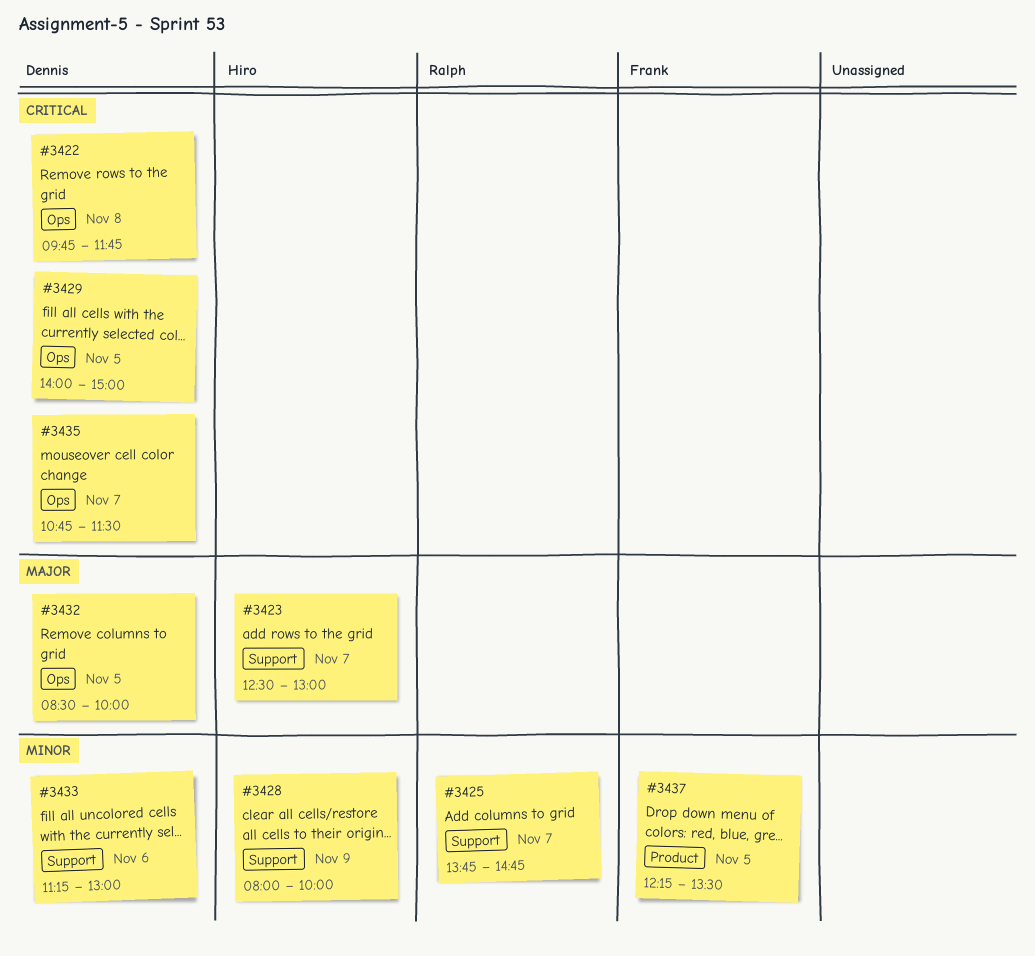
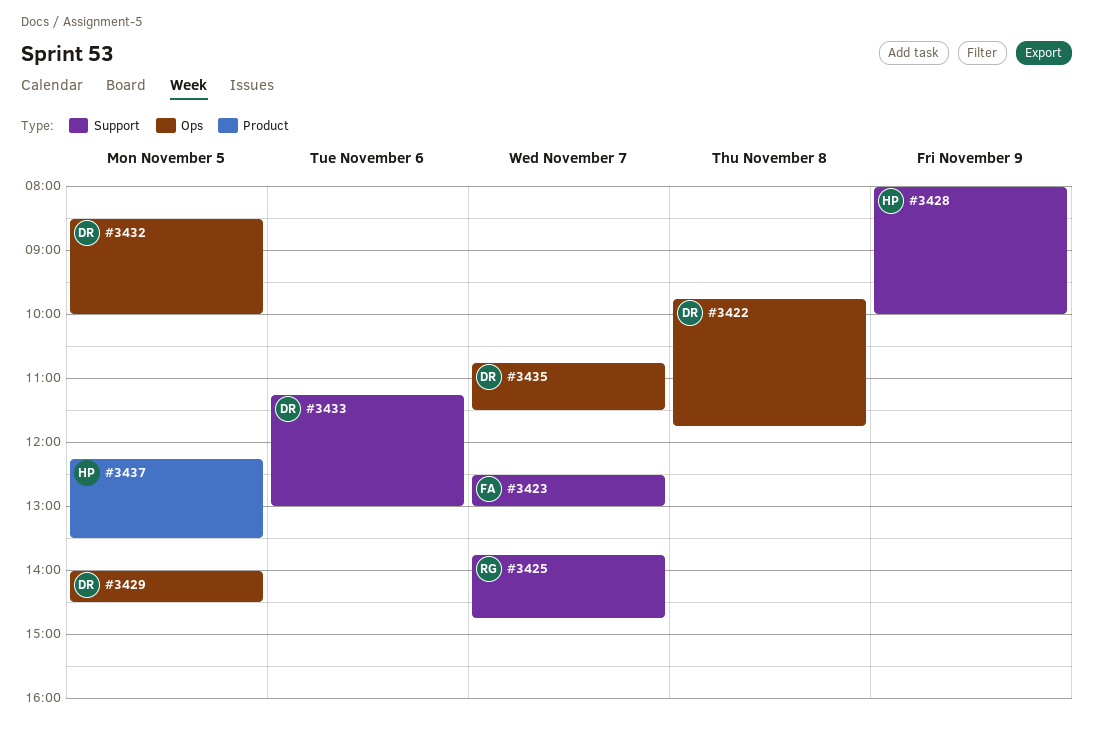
#3423, owner: Hiro -> Frank
#3429, ends: 15:00 -> 14:30
#3437, owner: Frank -> Hiro

